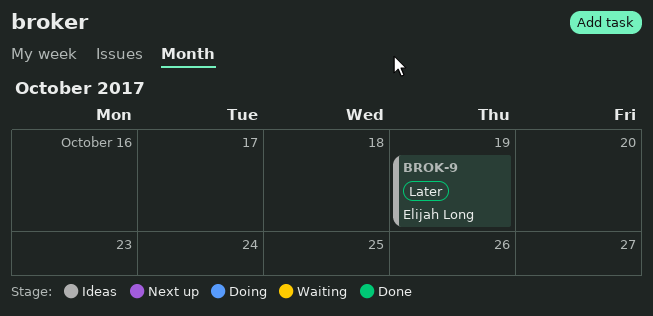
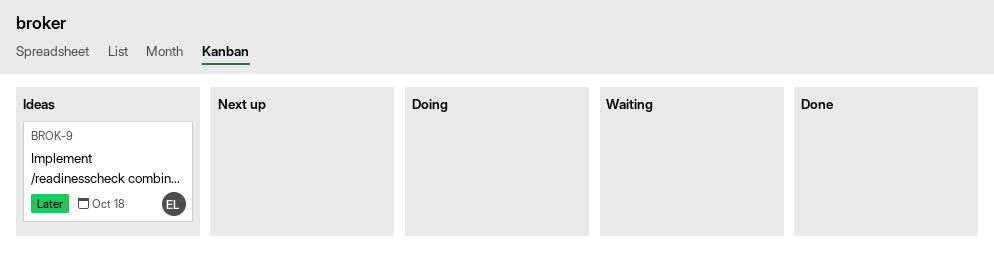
BROK-9, due: Oct 19 -> Oct 18

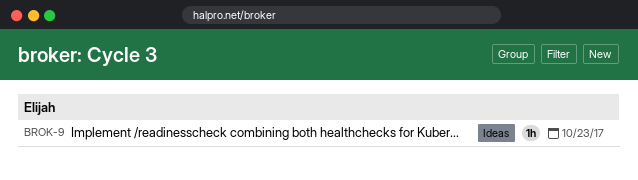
BROK-9, due: Oct 18 -> Oct 23

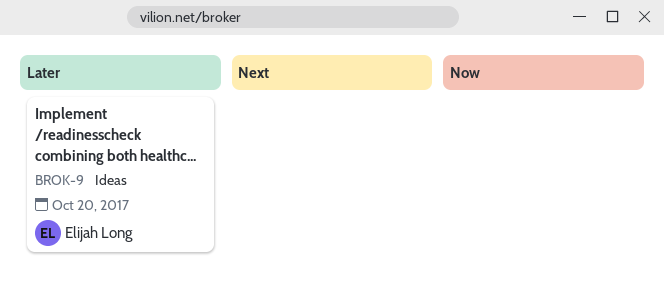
BROK-9, due: Oct 23 -> Oct 20

